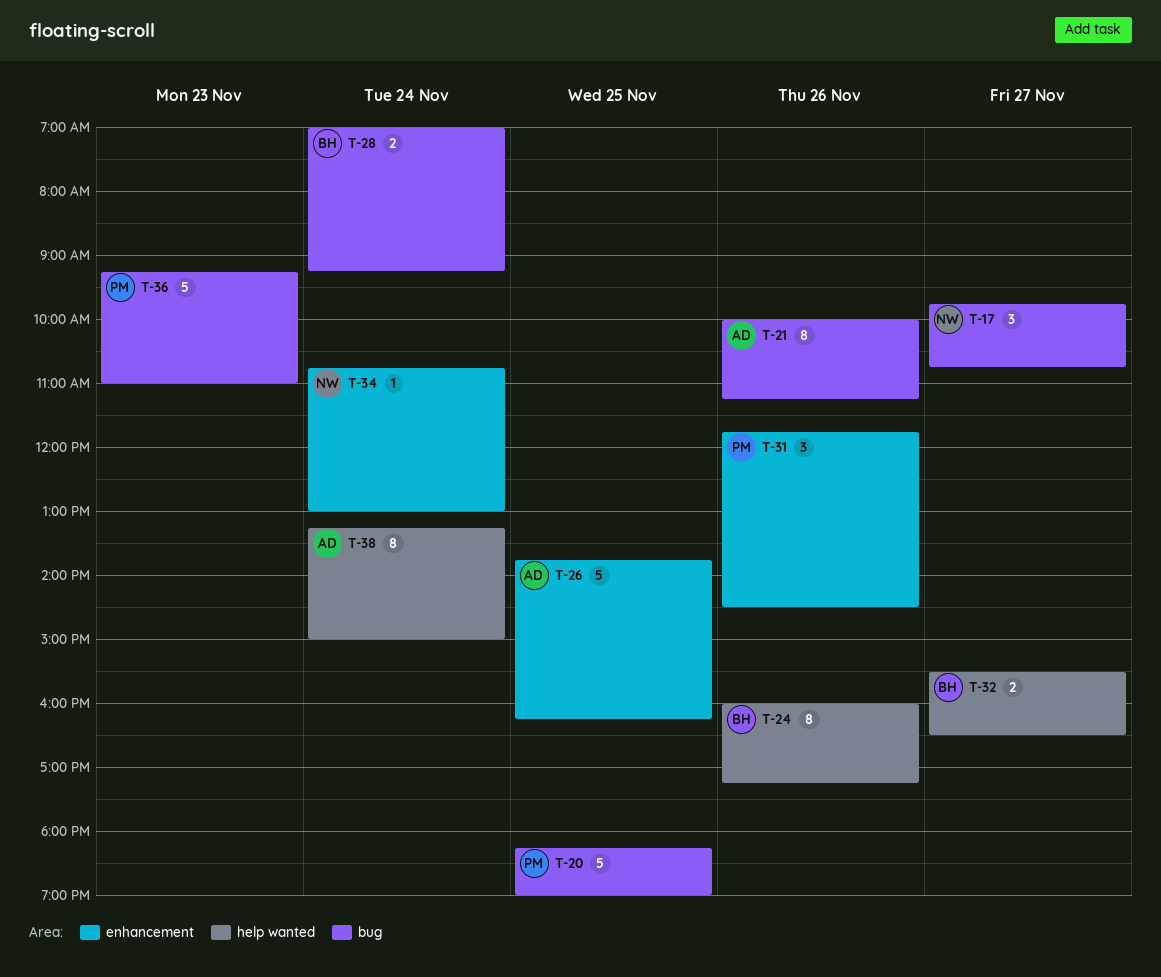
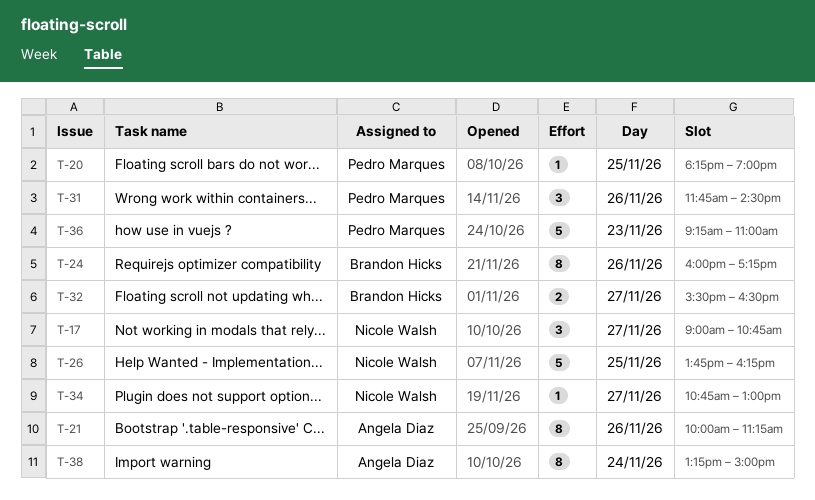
T-17, begins: 09:45 -> 09:00
T-20, estimate: 5 -> 1
T-26, owner: Angela Diaz -> Nicole Walsh
T-28: present -> none
T-34, day: Nov 24 -> Nov 27

